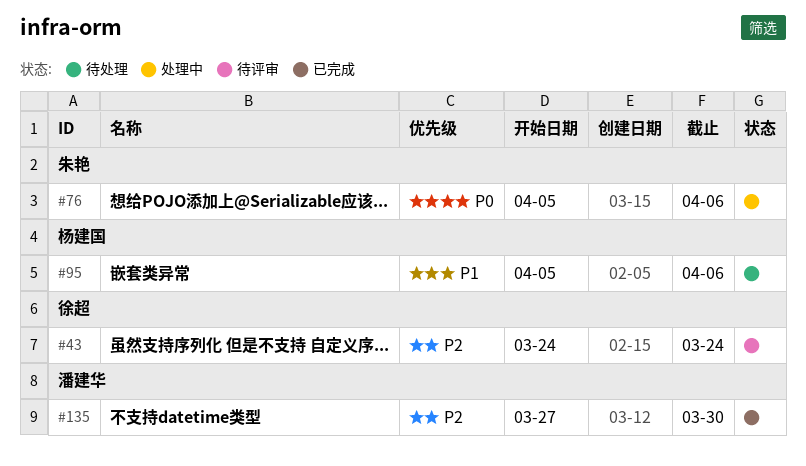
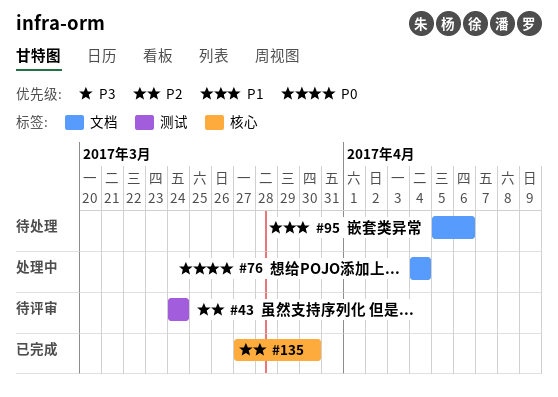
#76, start: Apr 5 -> Apr 4
#76, due: Apr 6 -> Apr 4

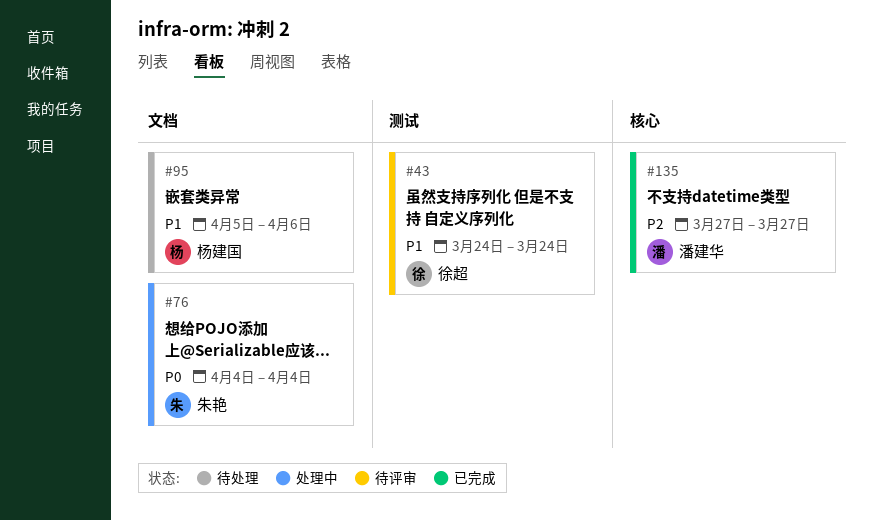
#43, priority: P2 -> P1
#135, due: Mar 30 -> Mar 27

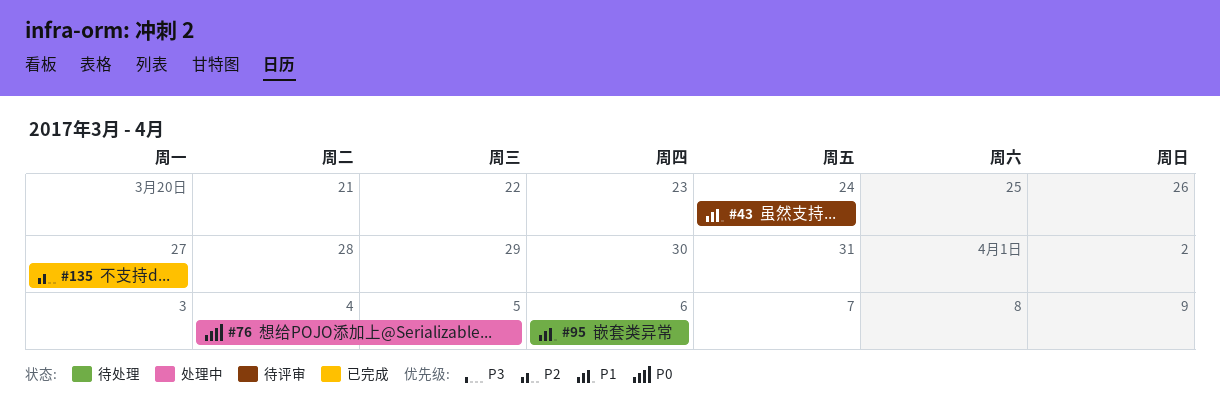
#76, due: Apr 4 -> Apr 5
#95, start: Apr 5 -> Apr 6

